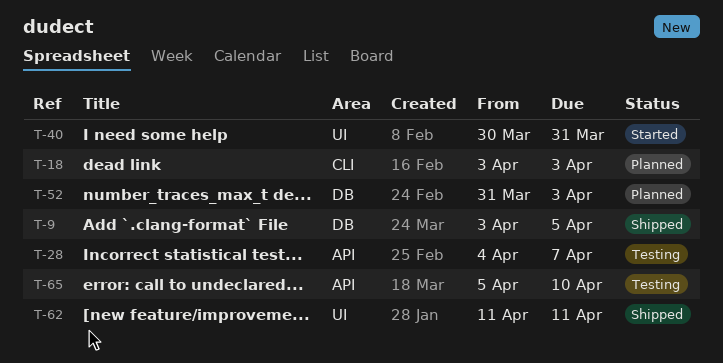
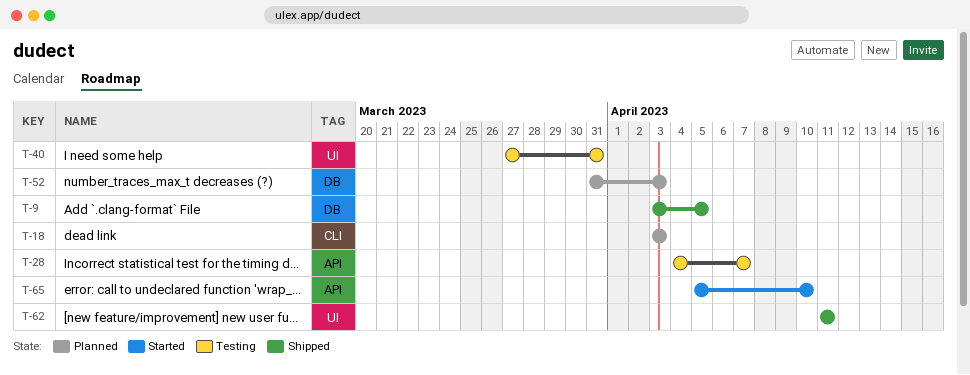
T-40, status: Started -> Testing
T-40, start: Mar 30 -> Mar 27
T-65, status: Testing -> Started

